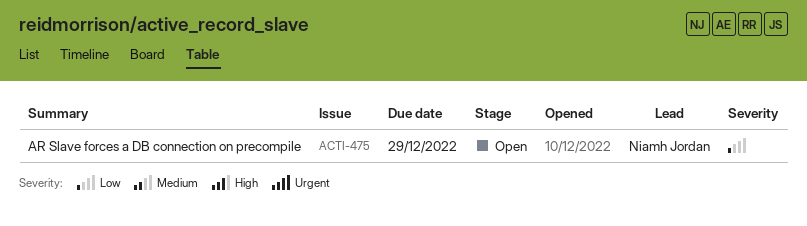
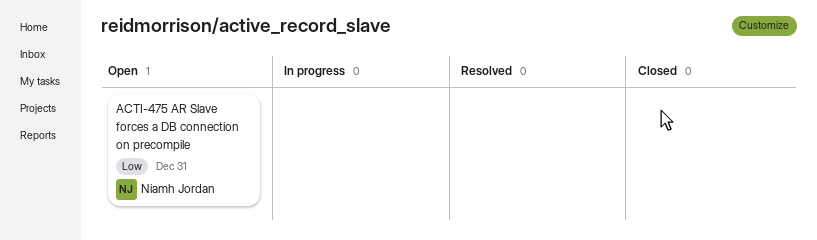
ACTI-475, due: Dec 29 -> Dec 31

